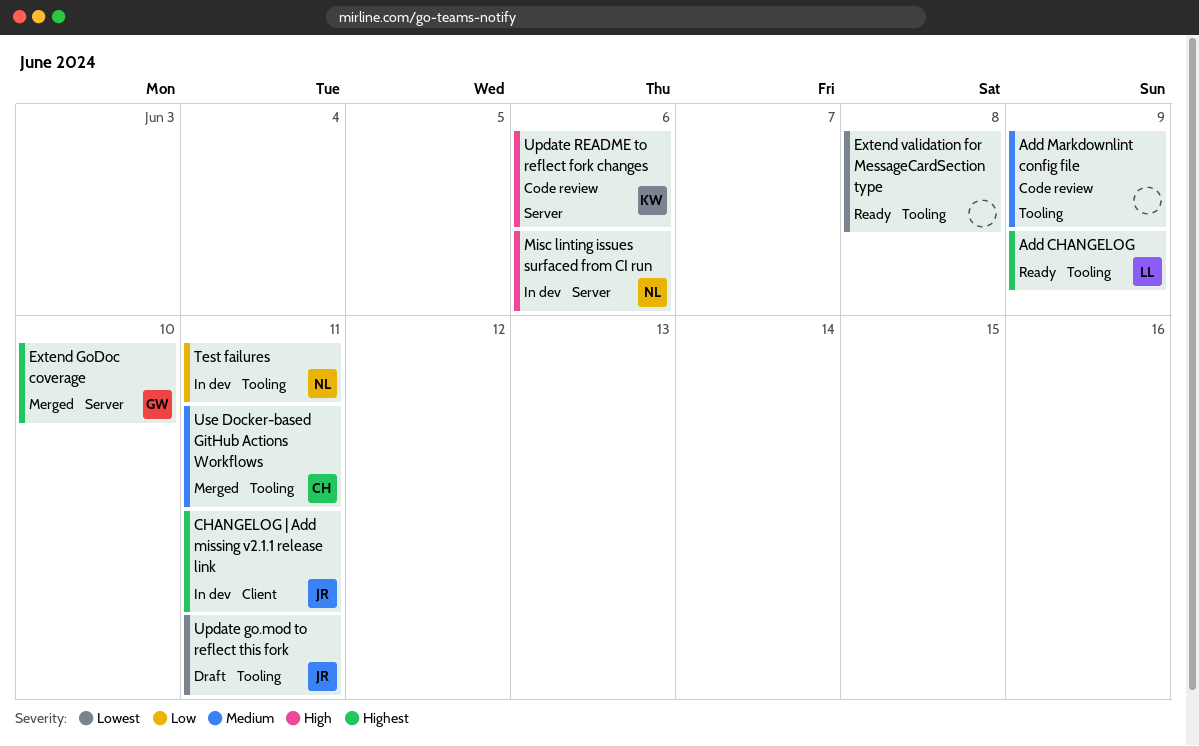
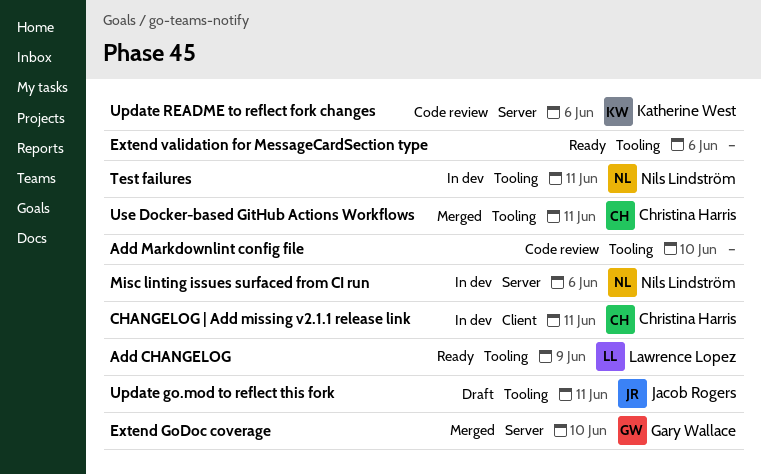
Add Markdownlint config file, due: Jun 9 -> Jun 10
CHANGELOG | Add missing v2.1.1 release link, owner: Jacob Rogers -> Christina Harris
Extend validation for MessageCardSection type, due: Jun 8 -> Jun 6

